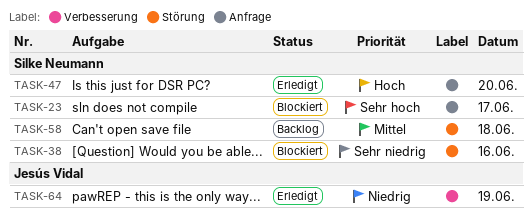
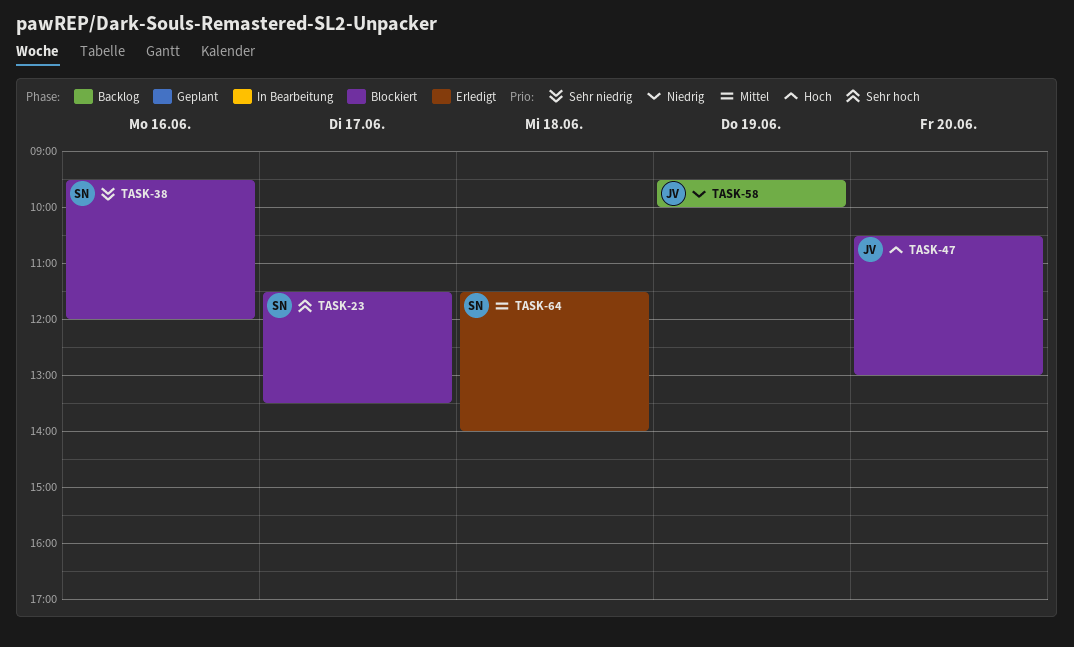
TASK-47, status: Erledigt -> Blockiert
TASK-47, owner: Silke Neumann -> Jesús Vidal
TASK-58, owner: Silke Neumann -> Jesús Vidal
TASK-58, priority: Mittel -> Niedrig
TASK-58, day: Jun 18 -> Jun 19
TASK-64, owner: Jesús Vidal -> Silke Neumann
TASK-64, priority: Niedrig -> Mittel
TASK-64, day: Jun 19 -> Jun 18

